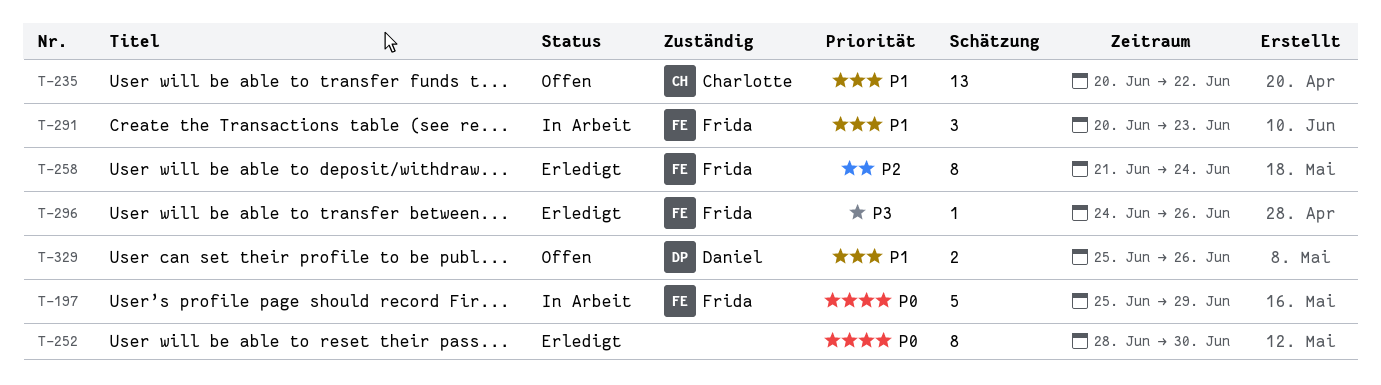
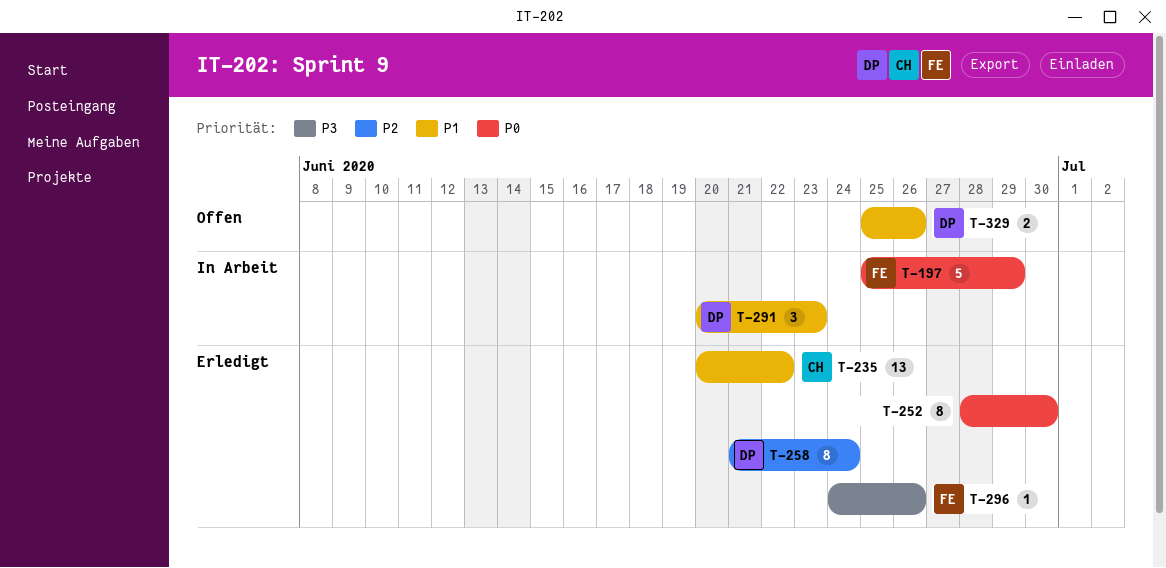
T-235, status: Offen -> Erledigt
T-258, owner: Frida -> Daniel
T-291, owner: Frida -> Daniel

